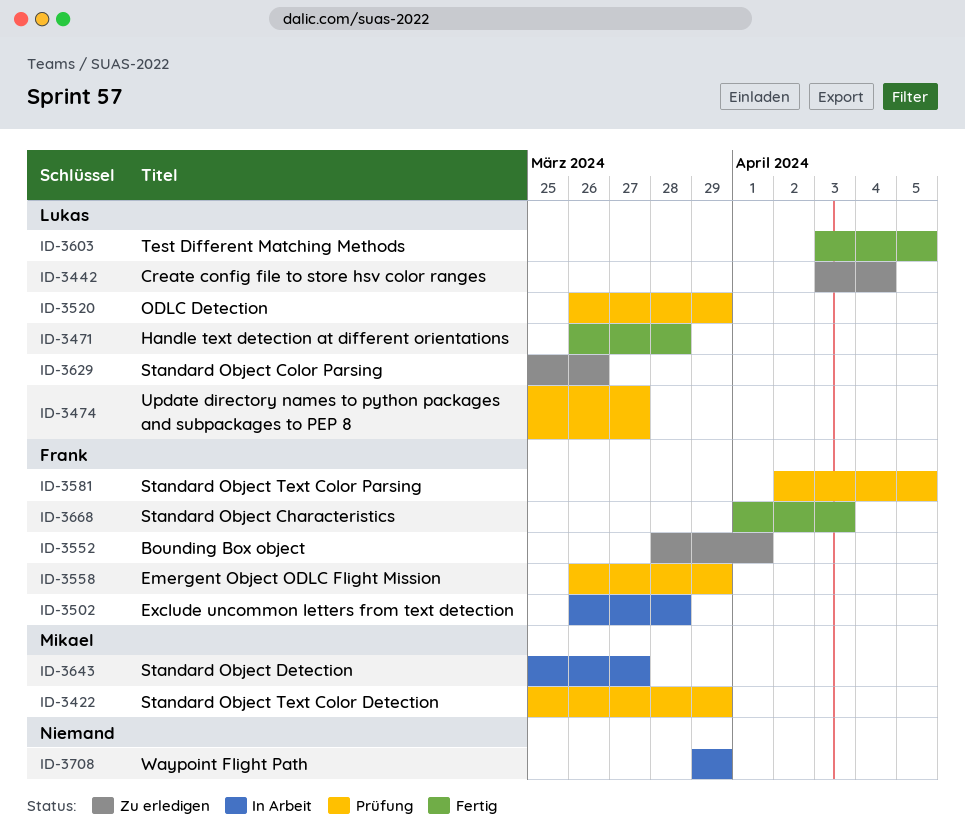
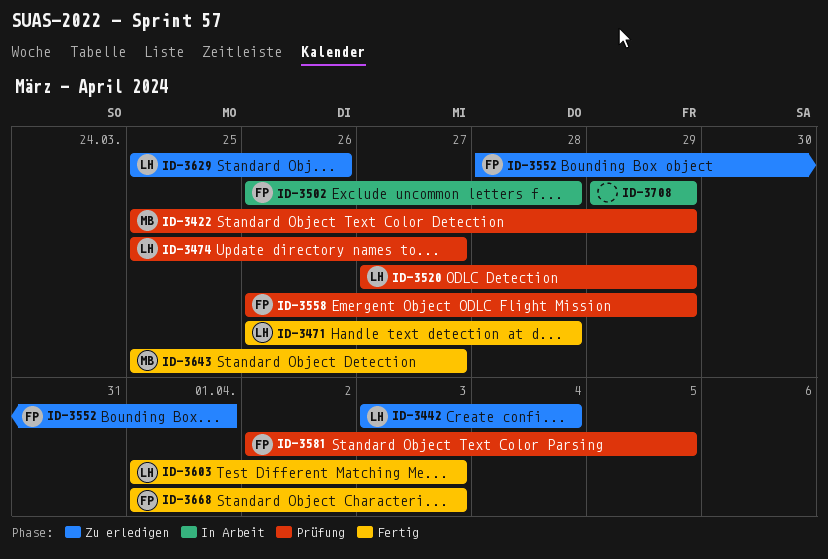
ID-3520, start: Mar 26 -> Mar 27
ID-3603, start: Apr 3 -> Apr 1
ID-3603, due: Apr 5 -> Apr 3
ID-3643, status: In Arbeit -> Fertig

